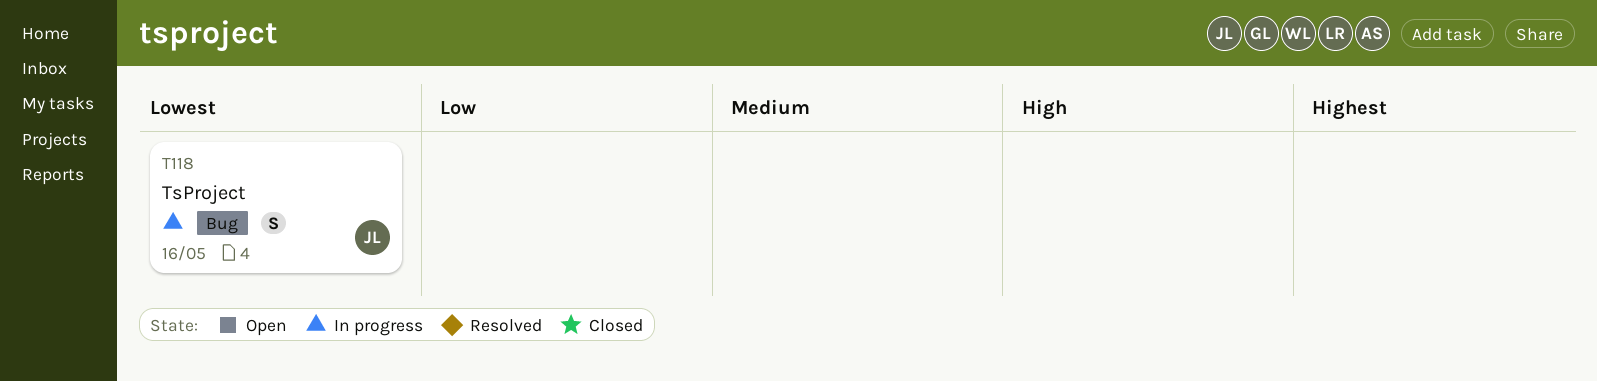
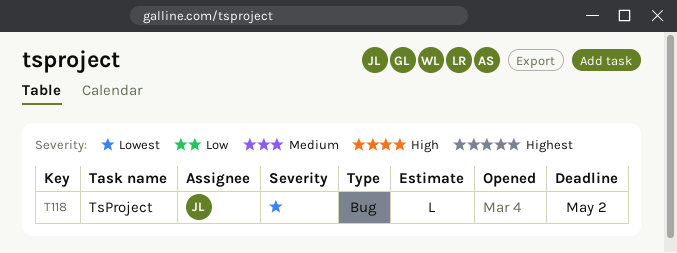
T118, estimate: S -> L
T118, due: May 16 -> May 2

